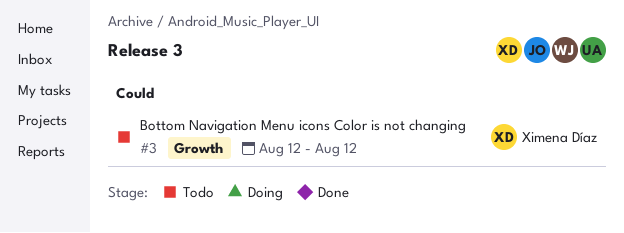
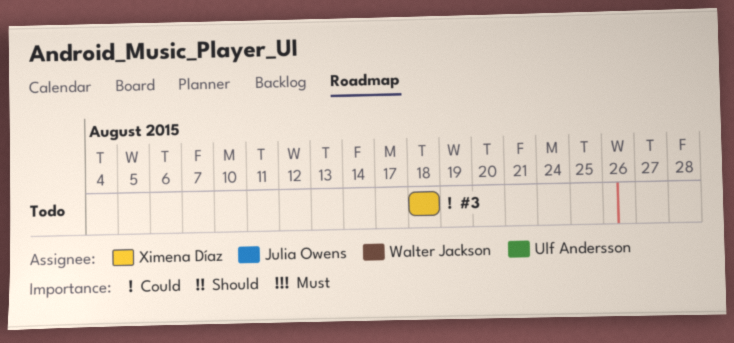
#3, start: Aug 12 -> Aug 18
#3, due: Aug 12 -> Aug 18

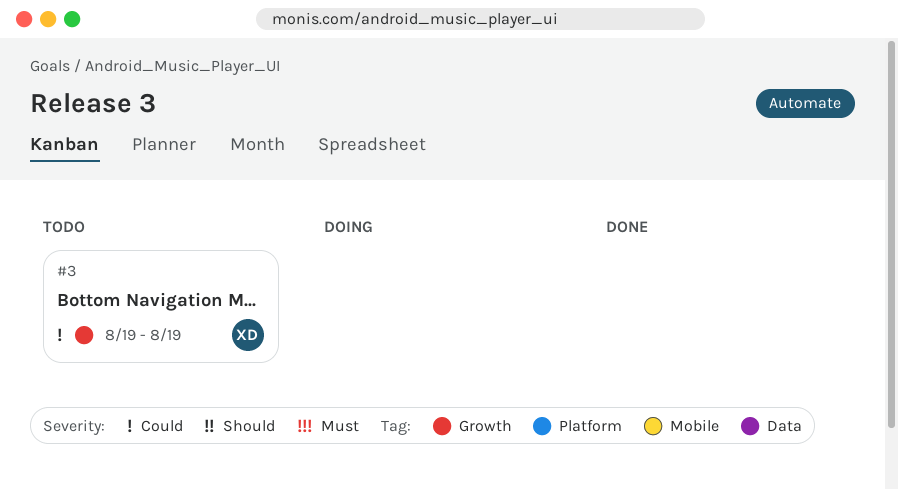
#3, start: Aug 18 -> Aug 19
#3, due: Aug 18 -> Aug 19

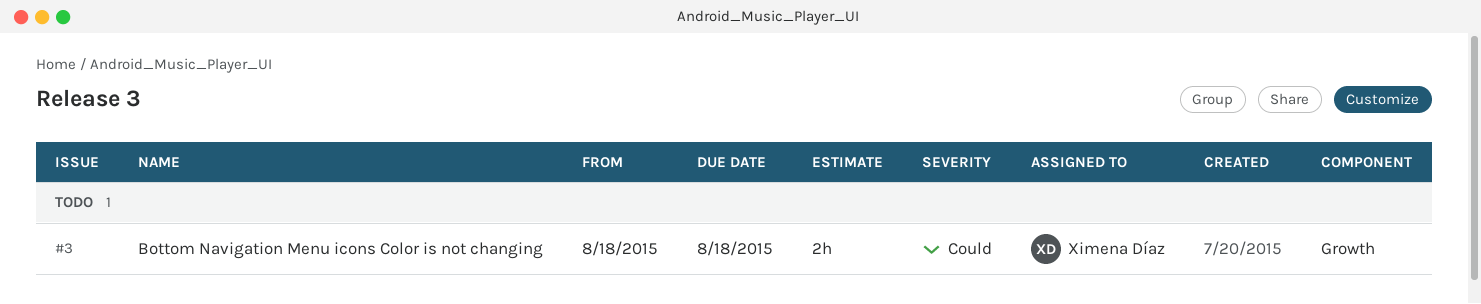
#3, start: Aug 19 -> Aug 18
#3, due: Aug 19 -> Aug 18

